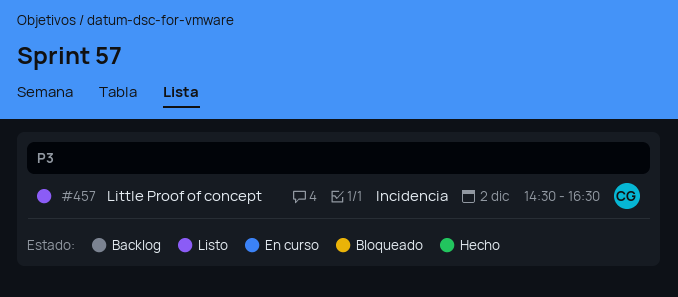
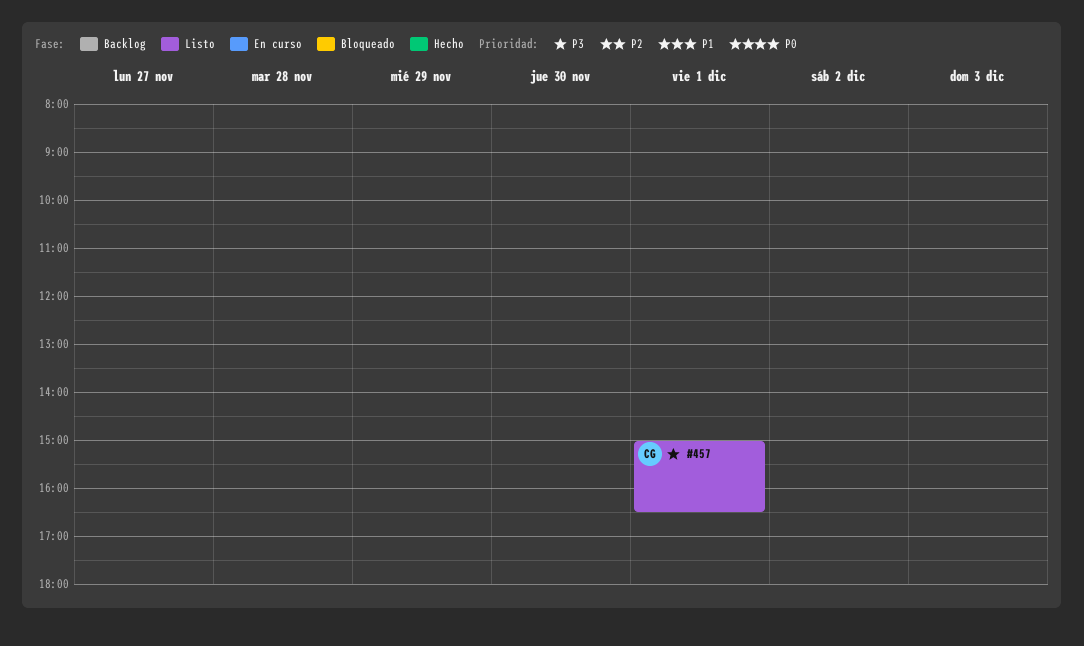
#457, day: Dec 2 -> Dec 1
#457, begins: 14:30 -> 15:00

